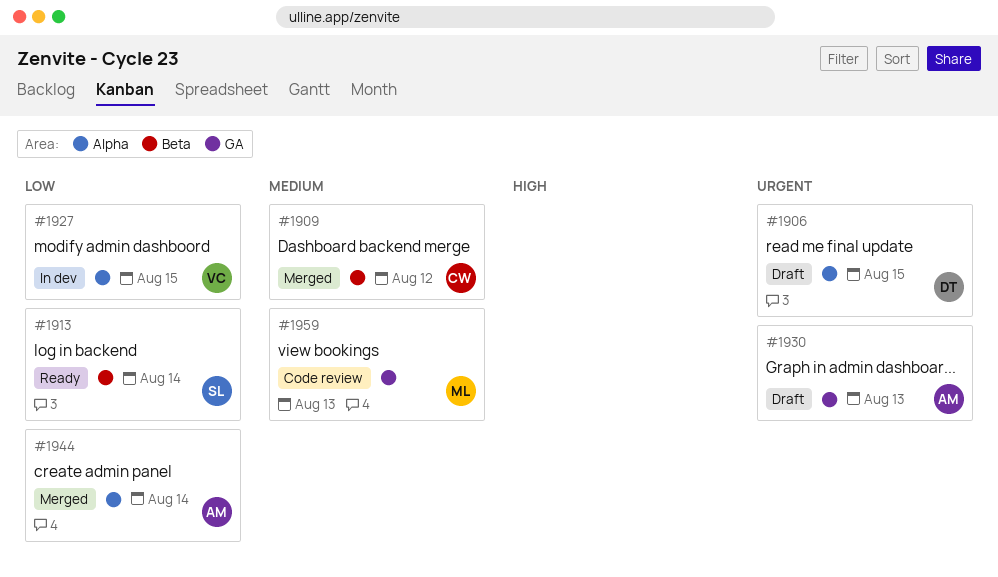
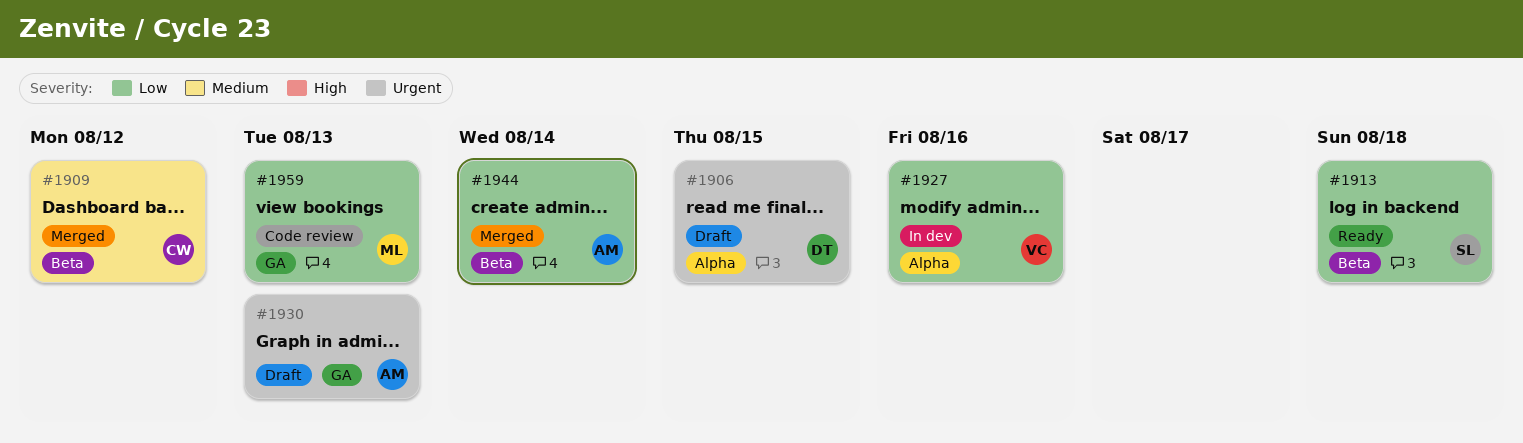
#1913, due: Aug 14 -> Aug 18
#1927, due: Aug 15 -> Aug 16
#1944, label: Alpha -> Beta
#1959, priority: Medium -> Low

